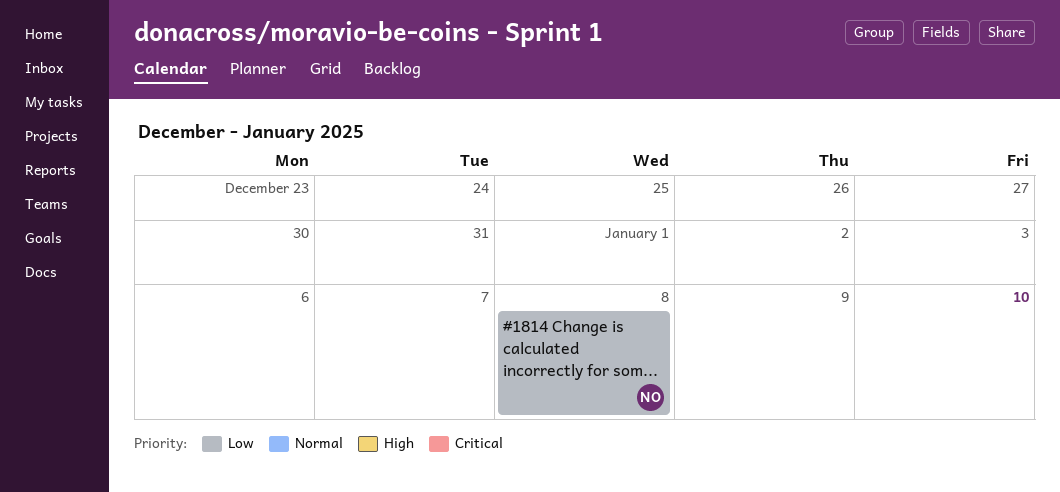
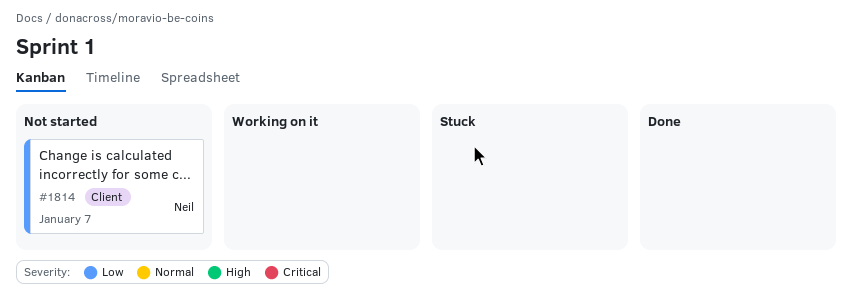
#1814, due: Jan 8 -> Jan 7

